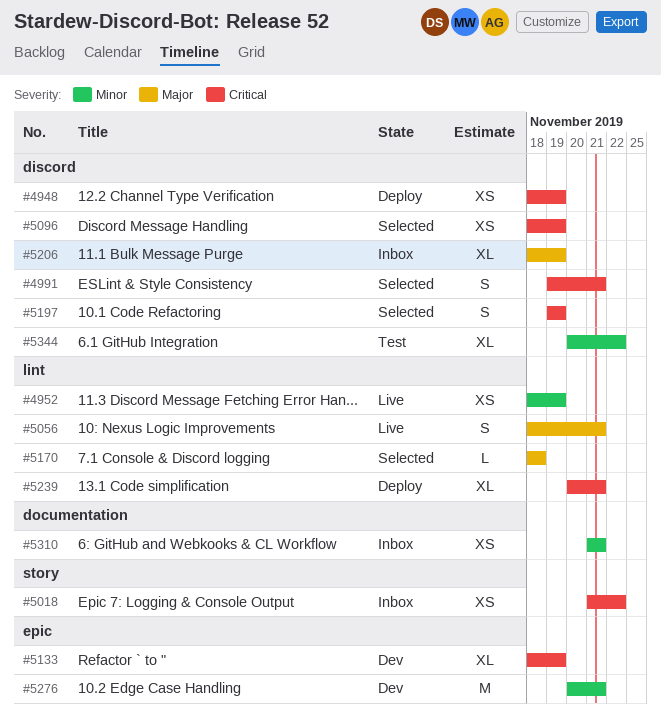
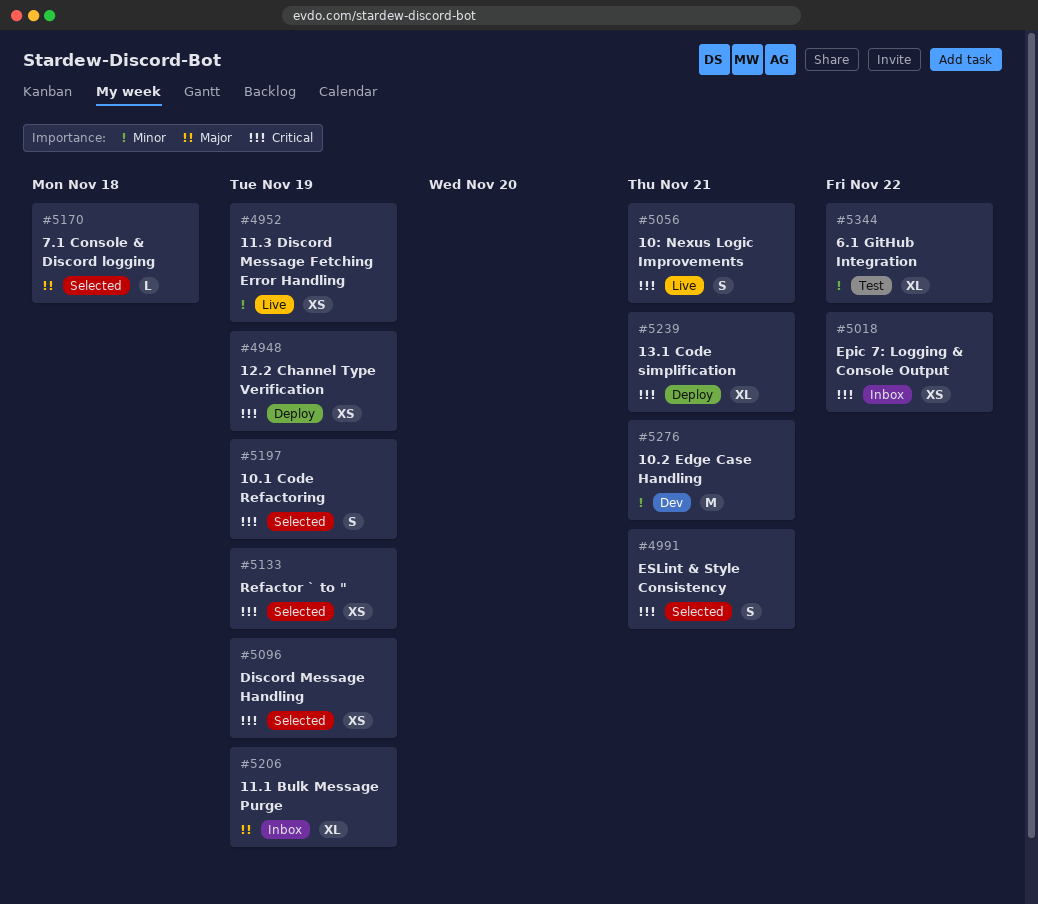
#5056, priority: Major -> Critical
#5133, status: Dev -> Selected
#5133, estimate: XL -> XS
#5310: present -> none

